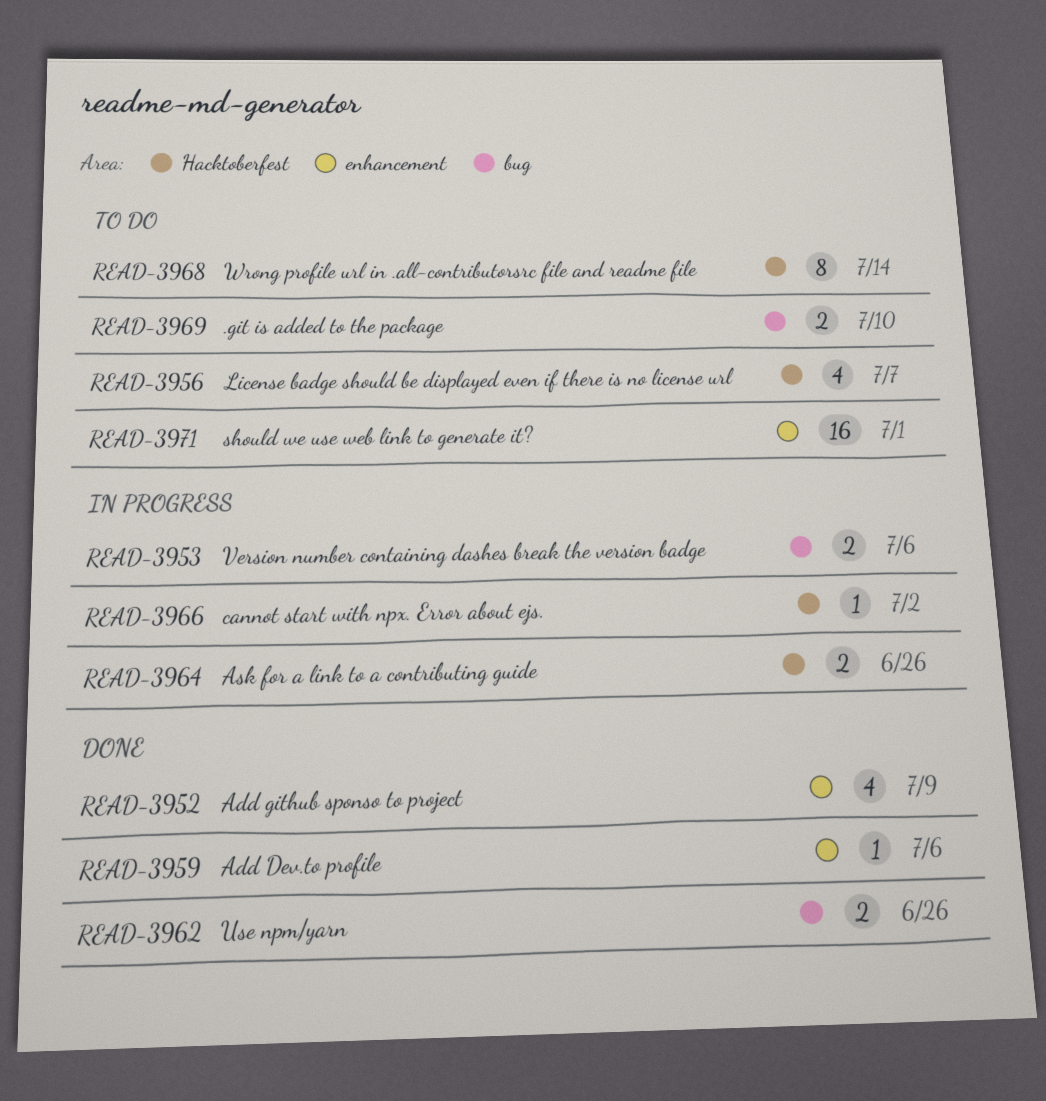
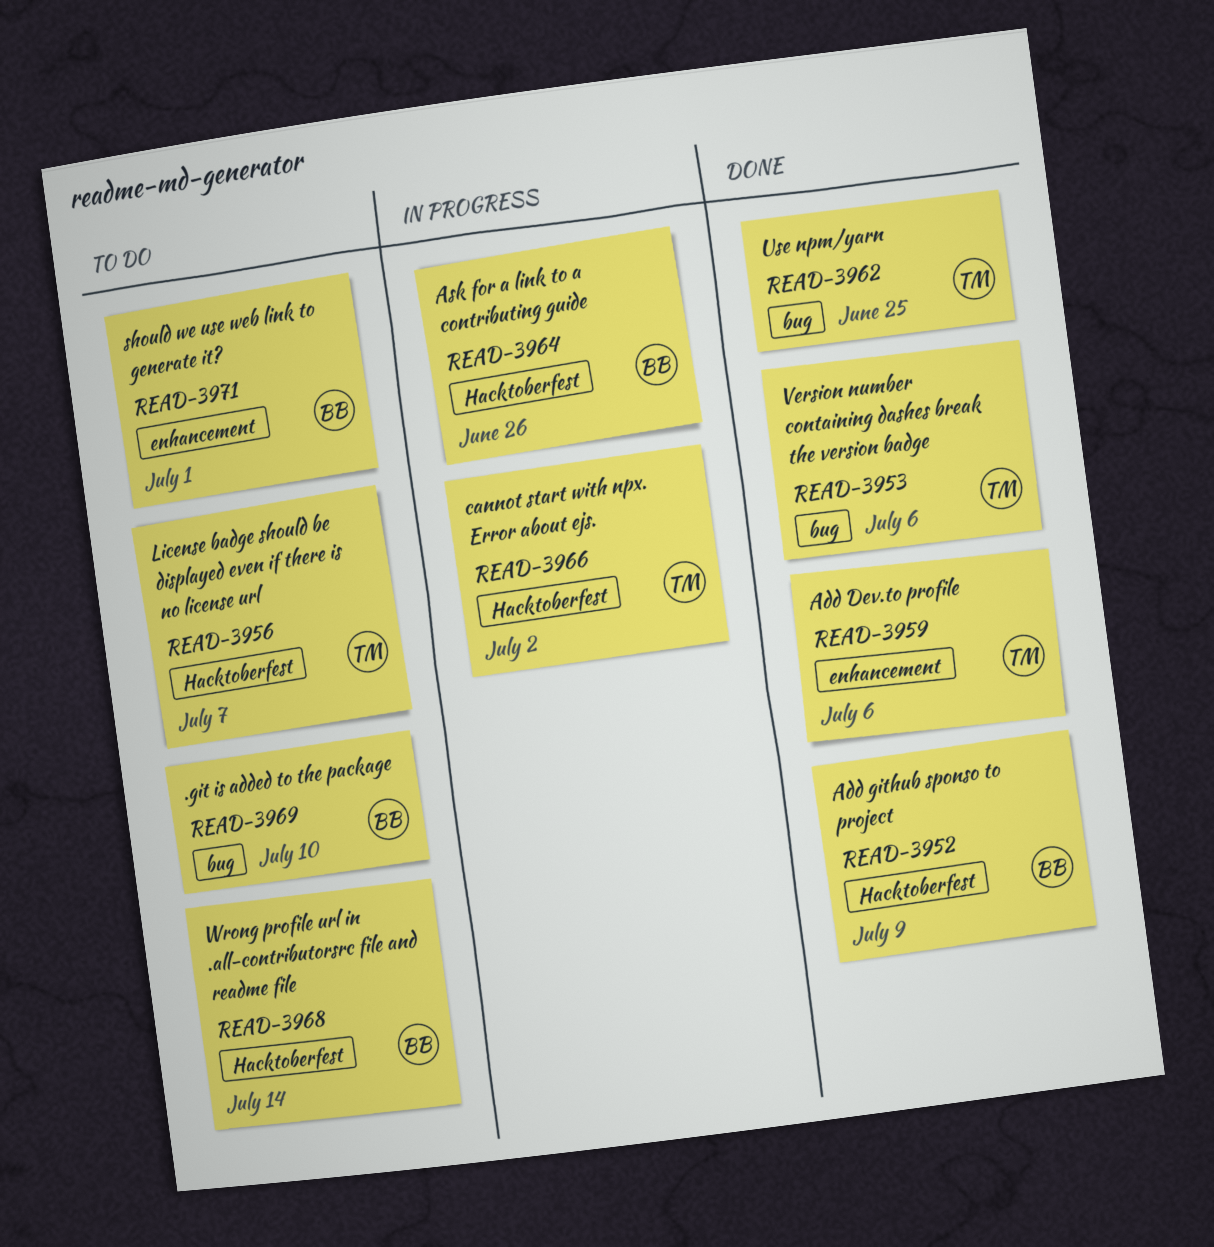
READ-3952, label: enhancement -> Hacktoberfest
READ-3953, status: In progress -> Done
READ-3962, due: Jun 26 -> Jun 25

